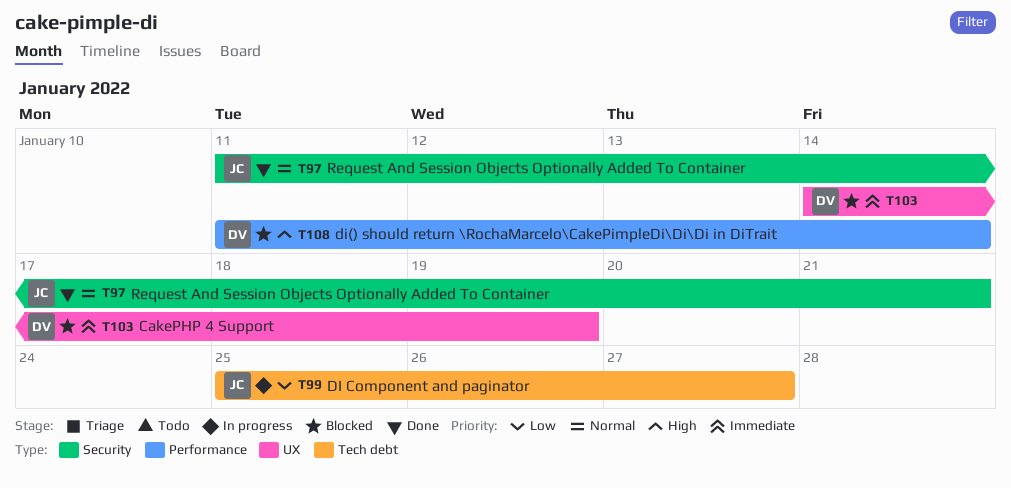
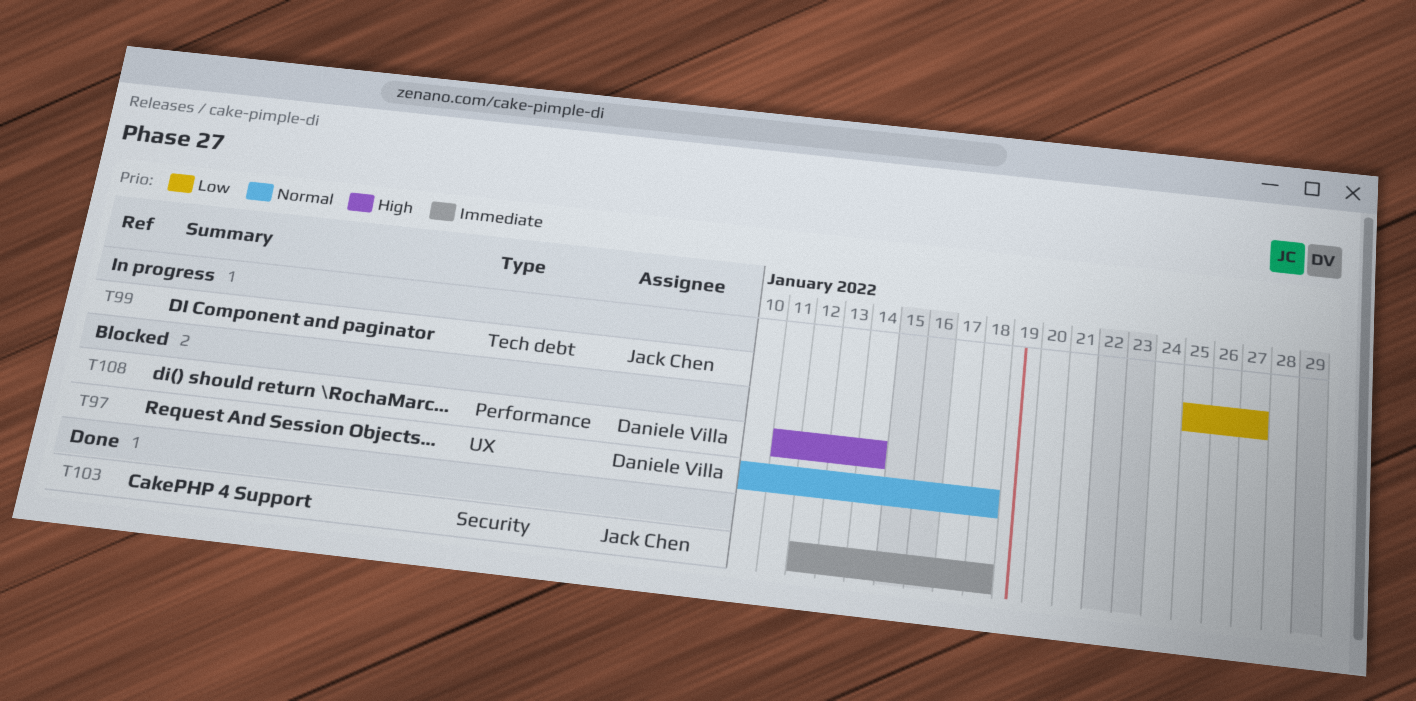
T97, status: Done -> Blocked
T97, owner: Jack Chen -> Daniele Villa
T97, label: Security -> UX
T97, start: Jan 11 -> Jan 10
T97, due: Jan 21 -> Jan 18
T103, status: Blocked -> Done
T103, owner: Daniele Villa -> Jack Chen
T103, label: UX -> Security
T103, start: Jan 14 -> Jan 12
T103, due: Jan 19 -> Jan 18

